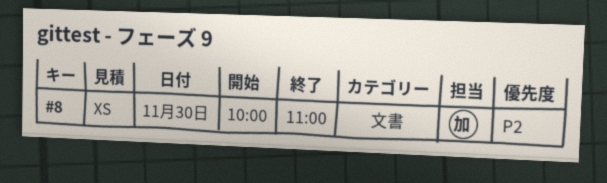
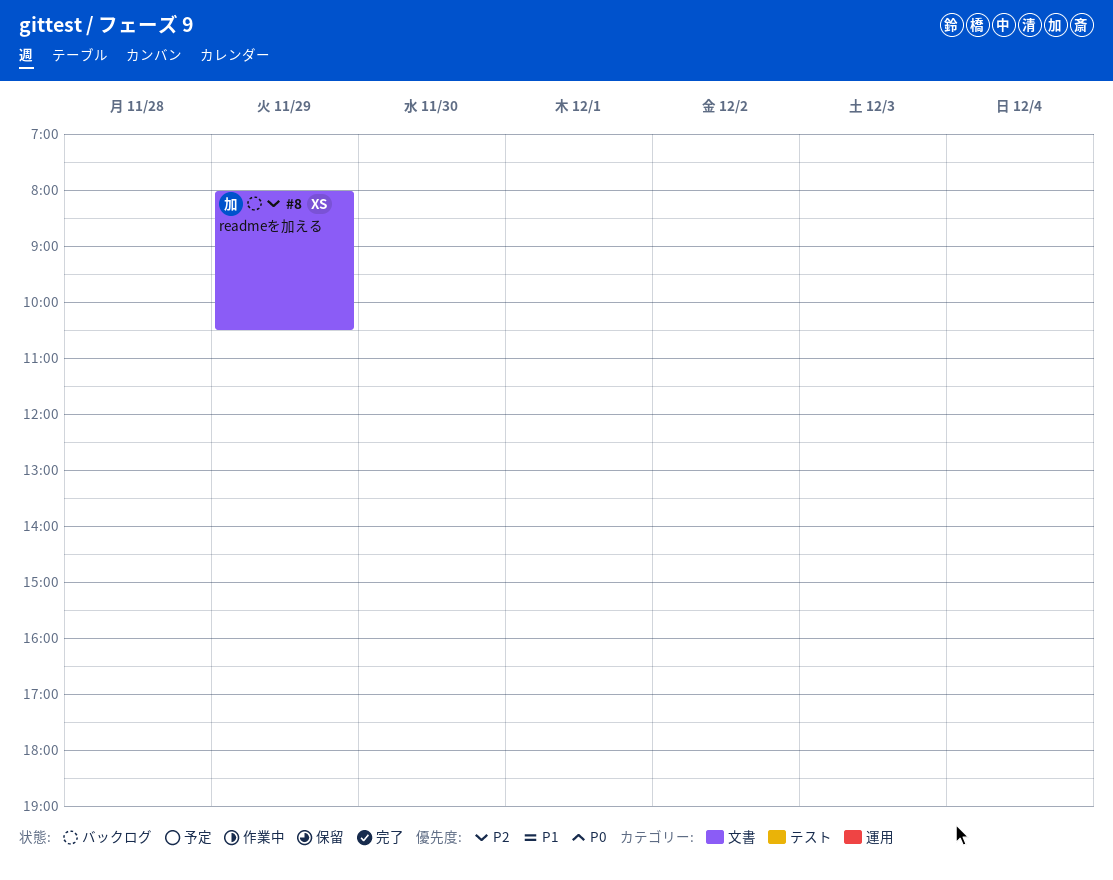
#8, day: Nov 30 -> Nov 29
#8, begins: 10:00 -> 08:00
#8, ends: 11:00 -> 10:30

